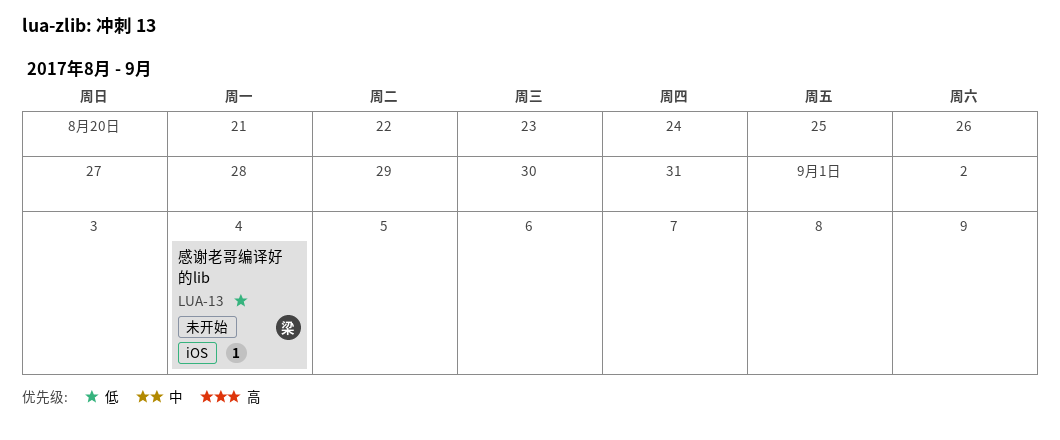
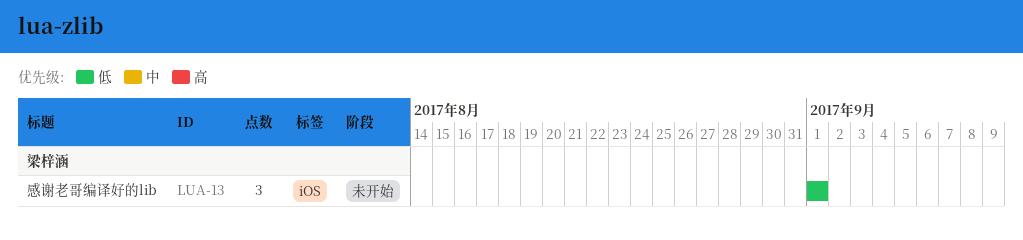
LUA-13, estimate: 1 -> 3
LUA-13, due: Sep 4 -> Sep 1

